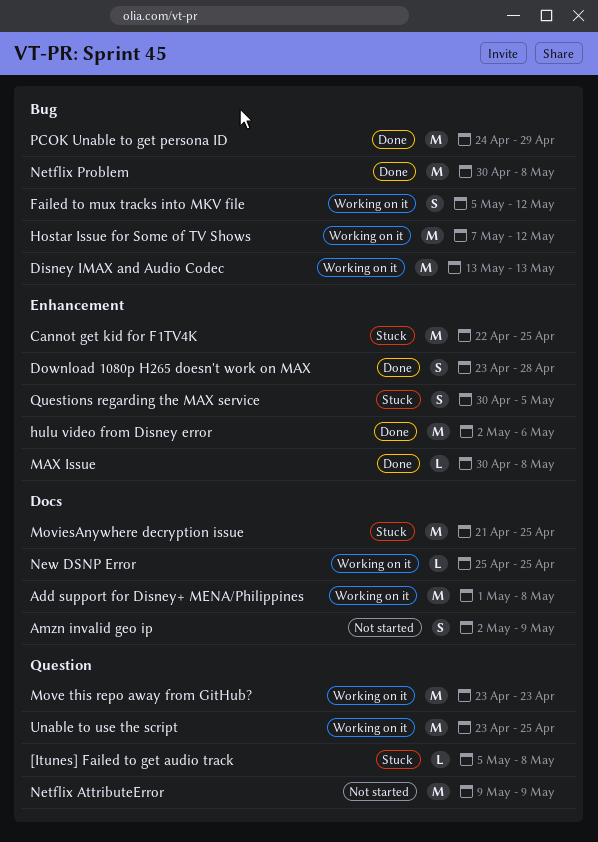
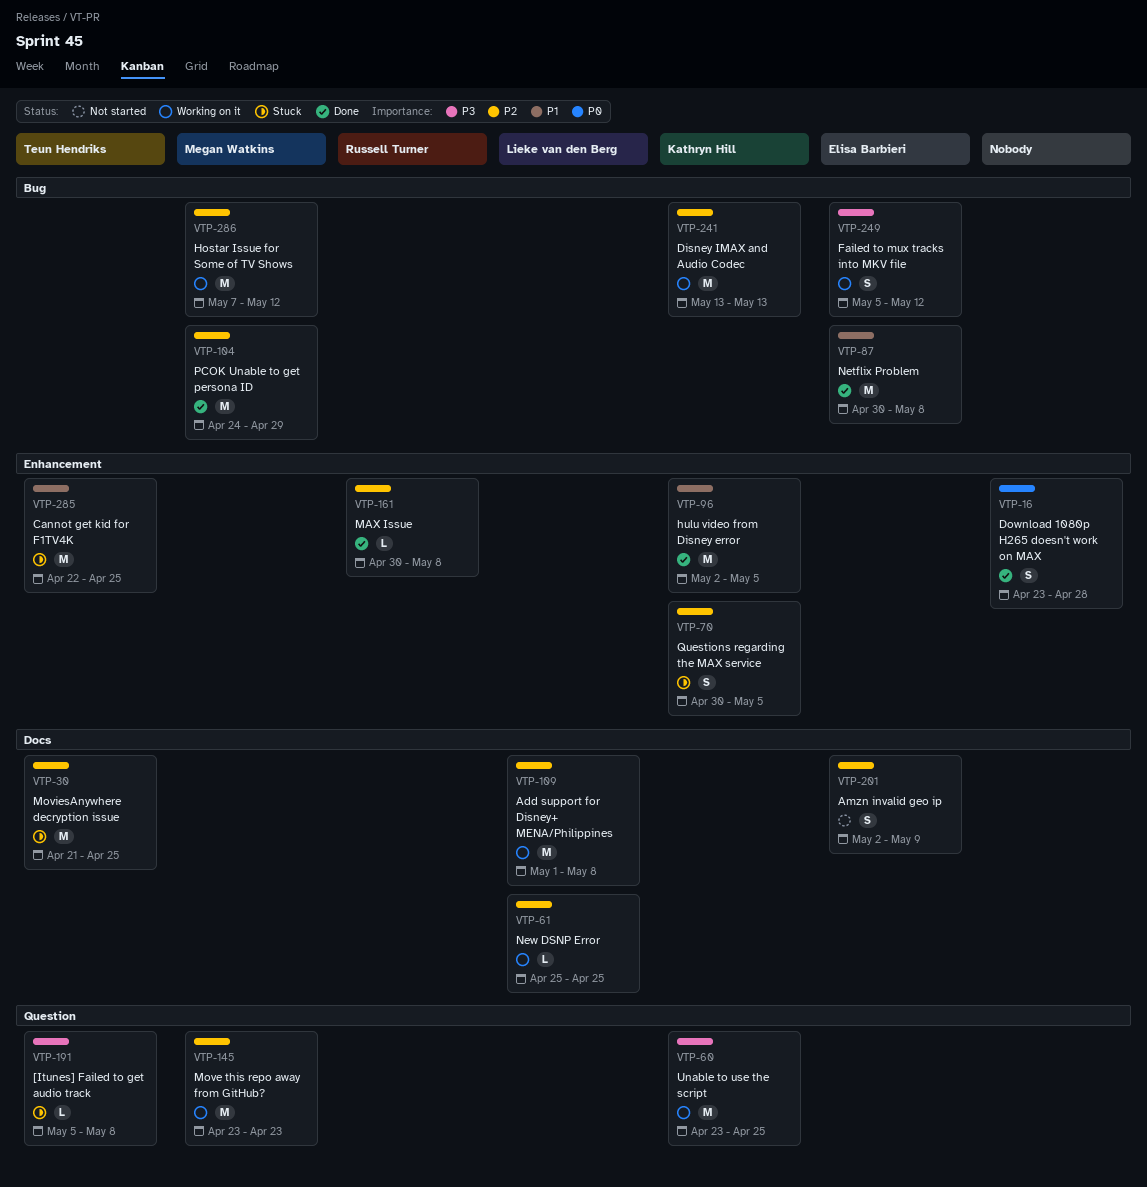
hulu video from Disney error, due: May 6 -> May 5
Netflix AttributeError: present -> none

